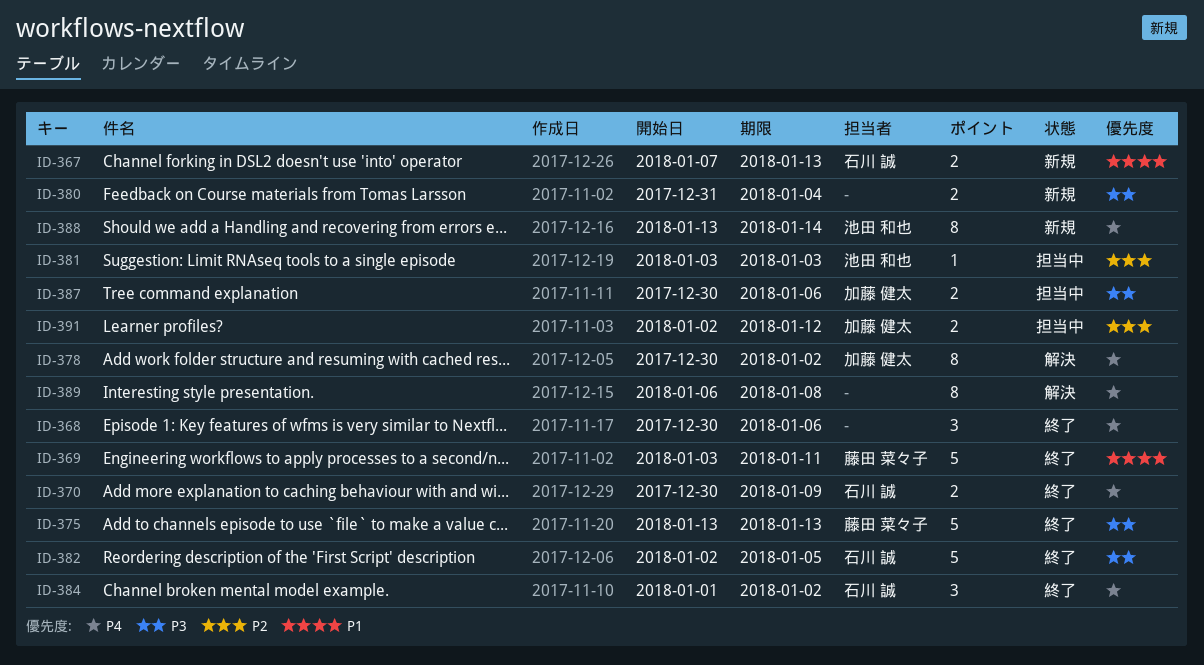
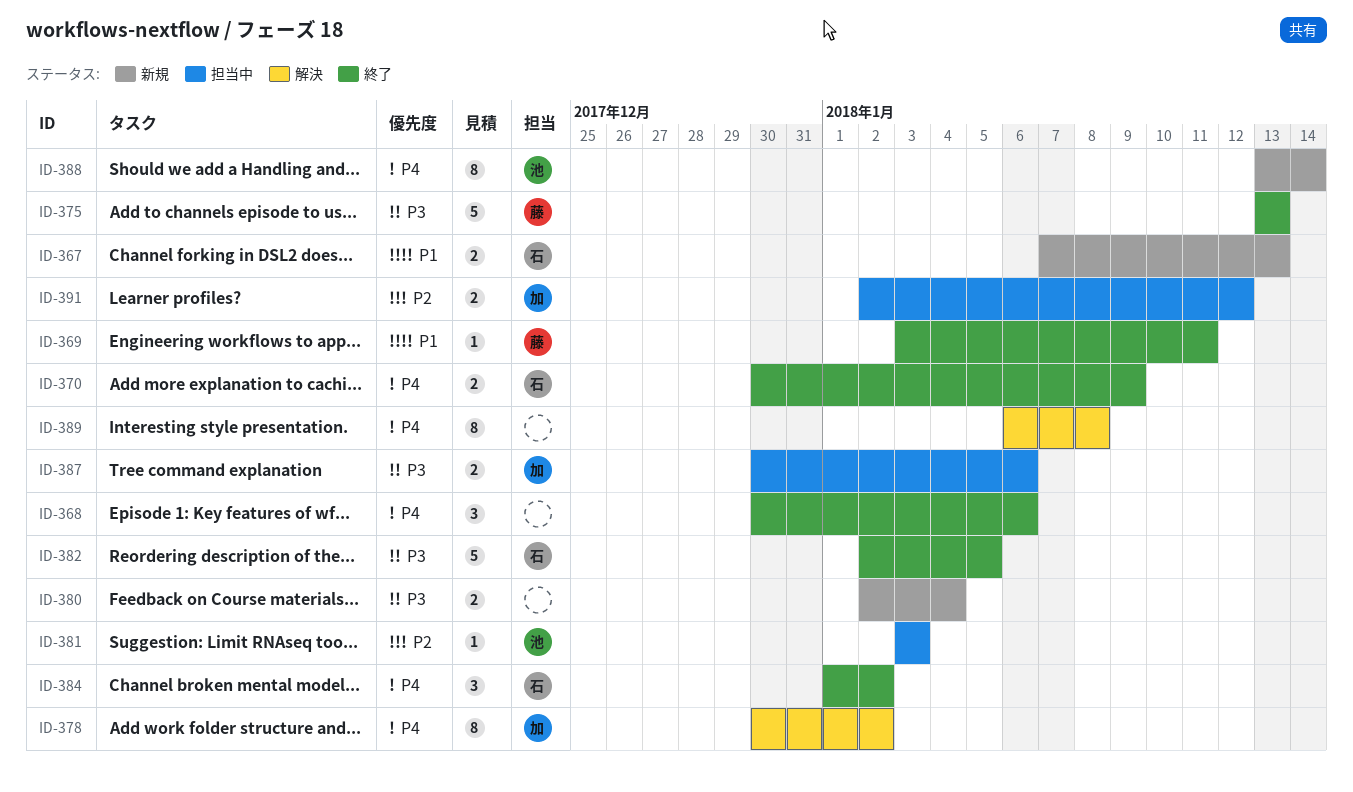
ID-369, estimate: 5 -> 1
ID-380, start: Dec 31 -> Jan 2

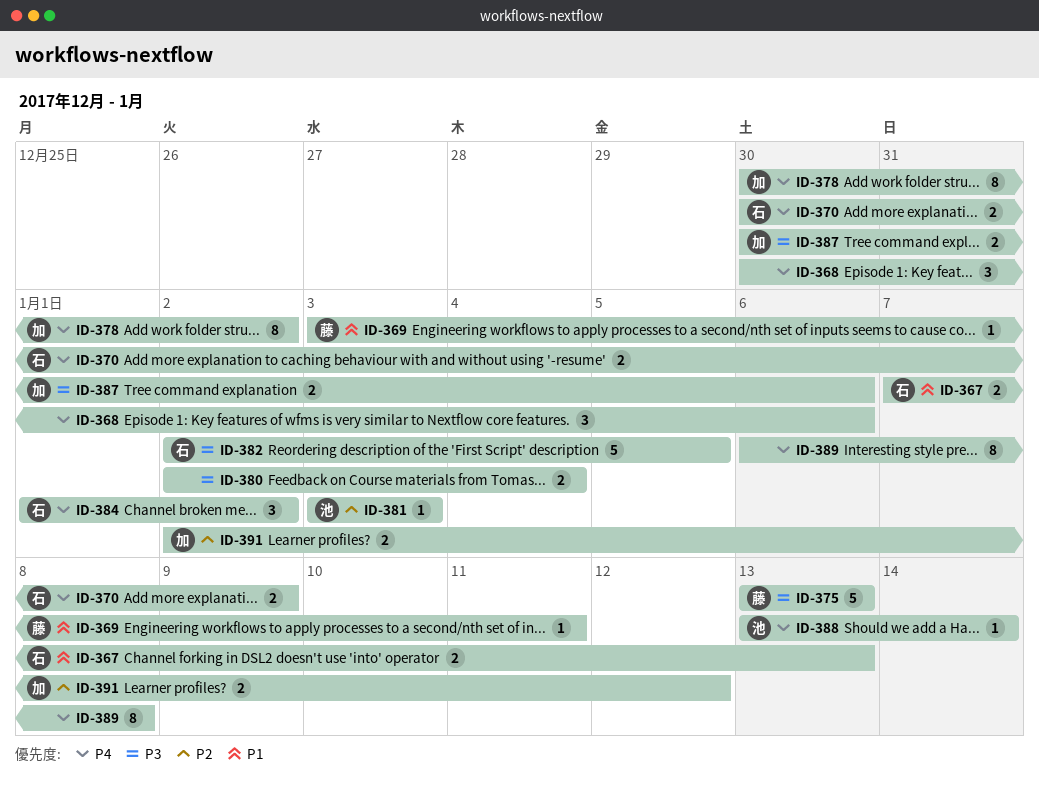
ID-388, estimate: 8 -> 1

